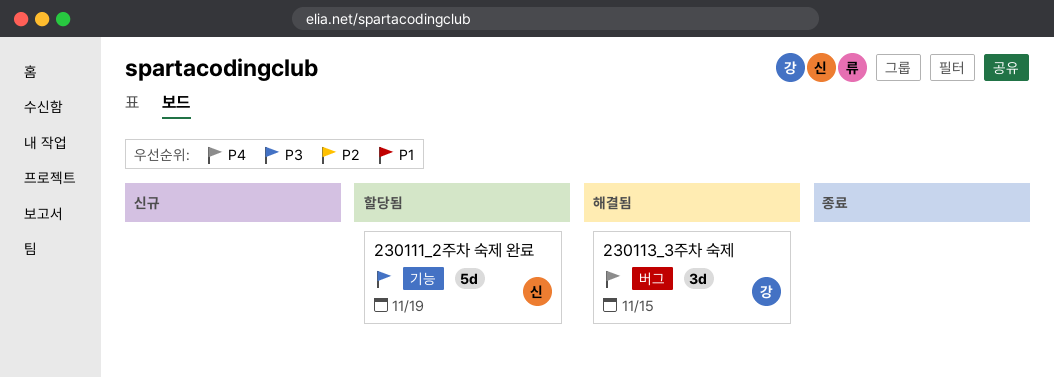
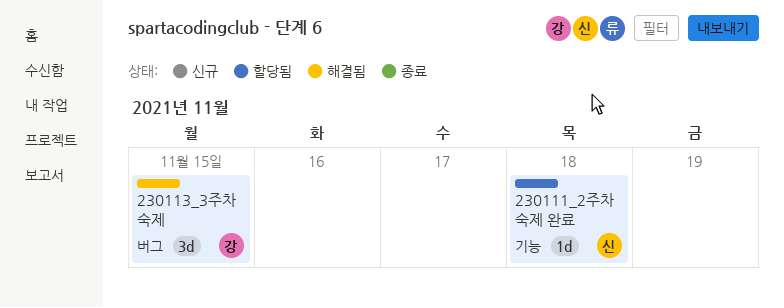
230111_2주차 숙제 완료, estimate: 5d -> 1d
230111_2주차 숙제 완료, day: Nov 19 -> Nov 18

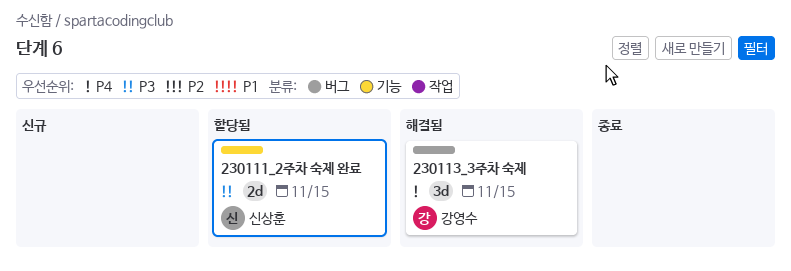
230111_2주차 숙제 완료, estimate: 1d -> 2d
230111_2주차 숙제 완료, day: Nov 18 -> Nov 15

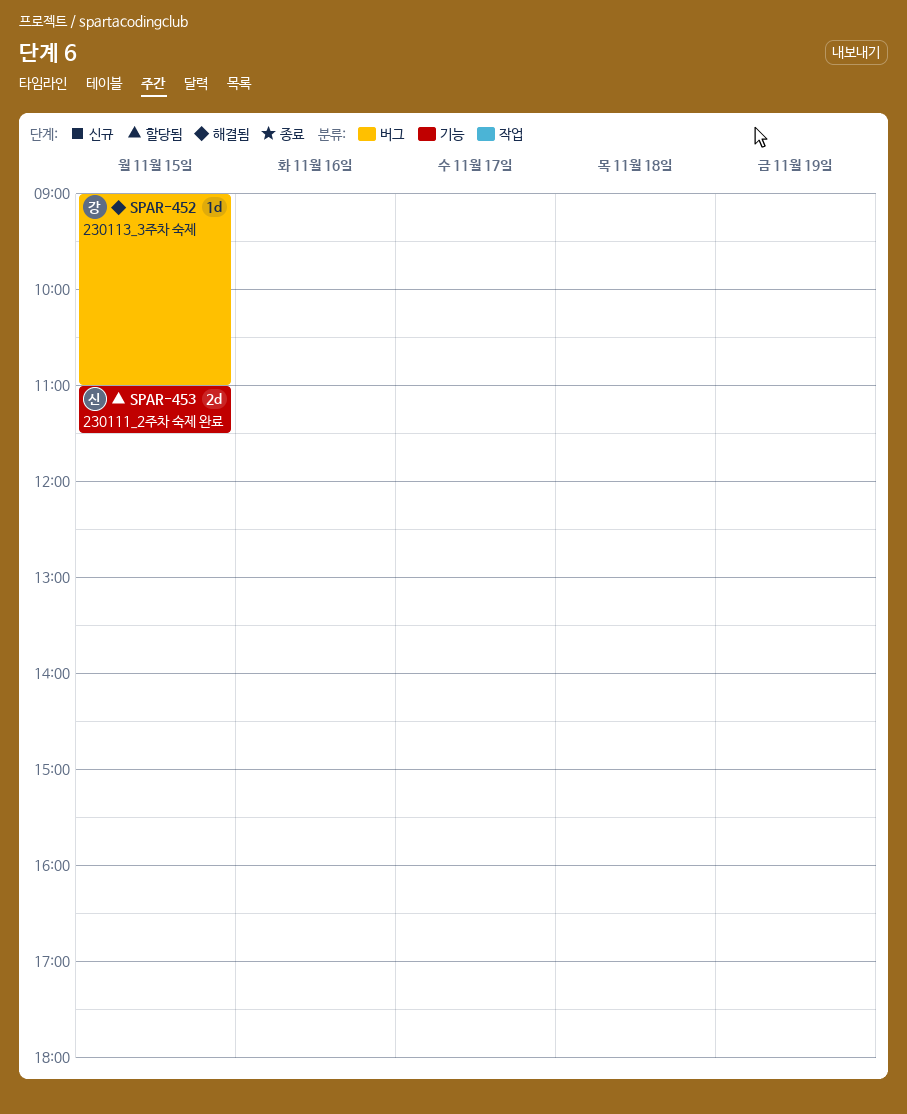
230113_3주차 숙제, estimate: 3d -> 1d

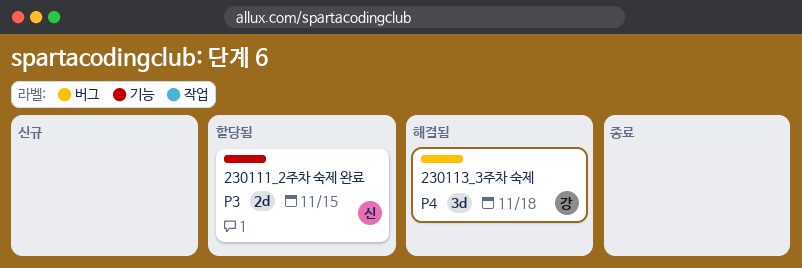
230113_3주차 숙제, estimate: 1d -> 3d
230113_3주차 숙제, day: Nov 15 -> Nov 18

